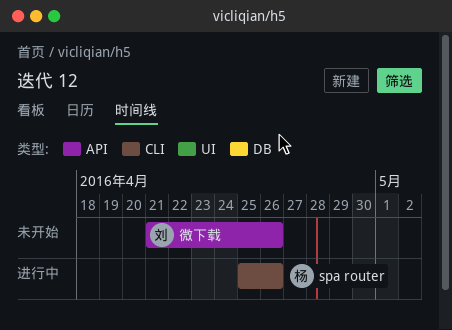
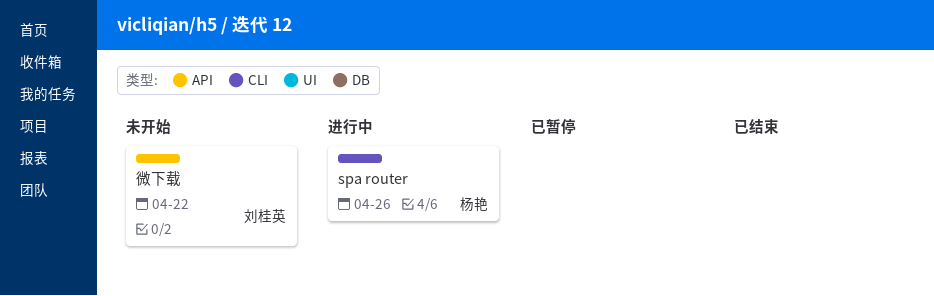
微下载, due: Apr 26 -> Apr 22

